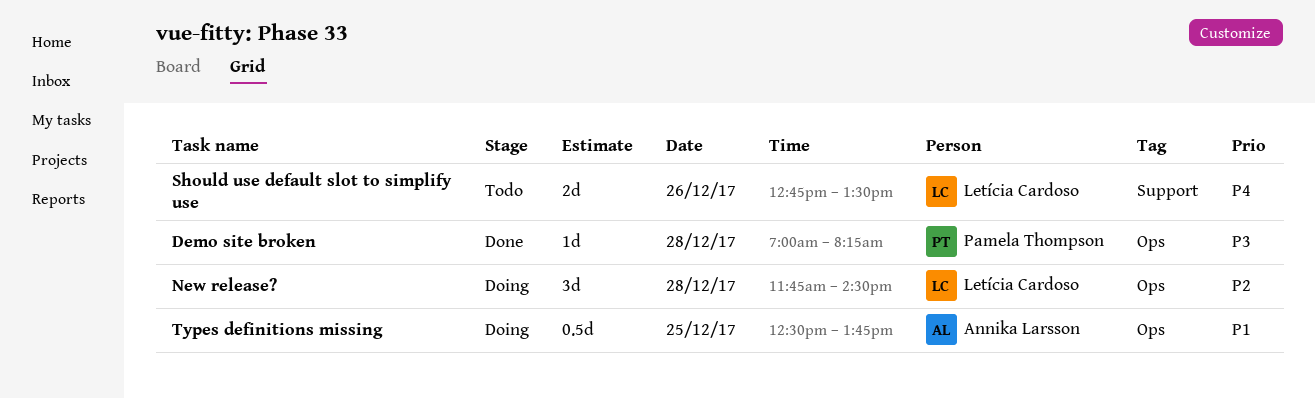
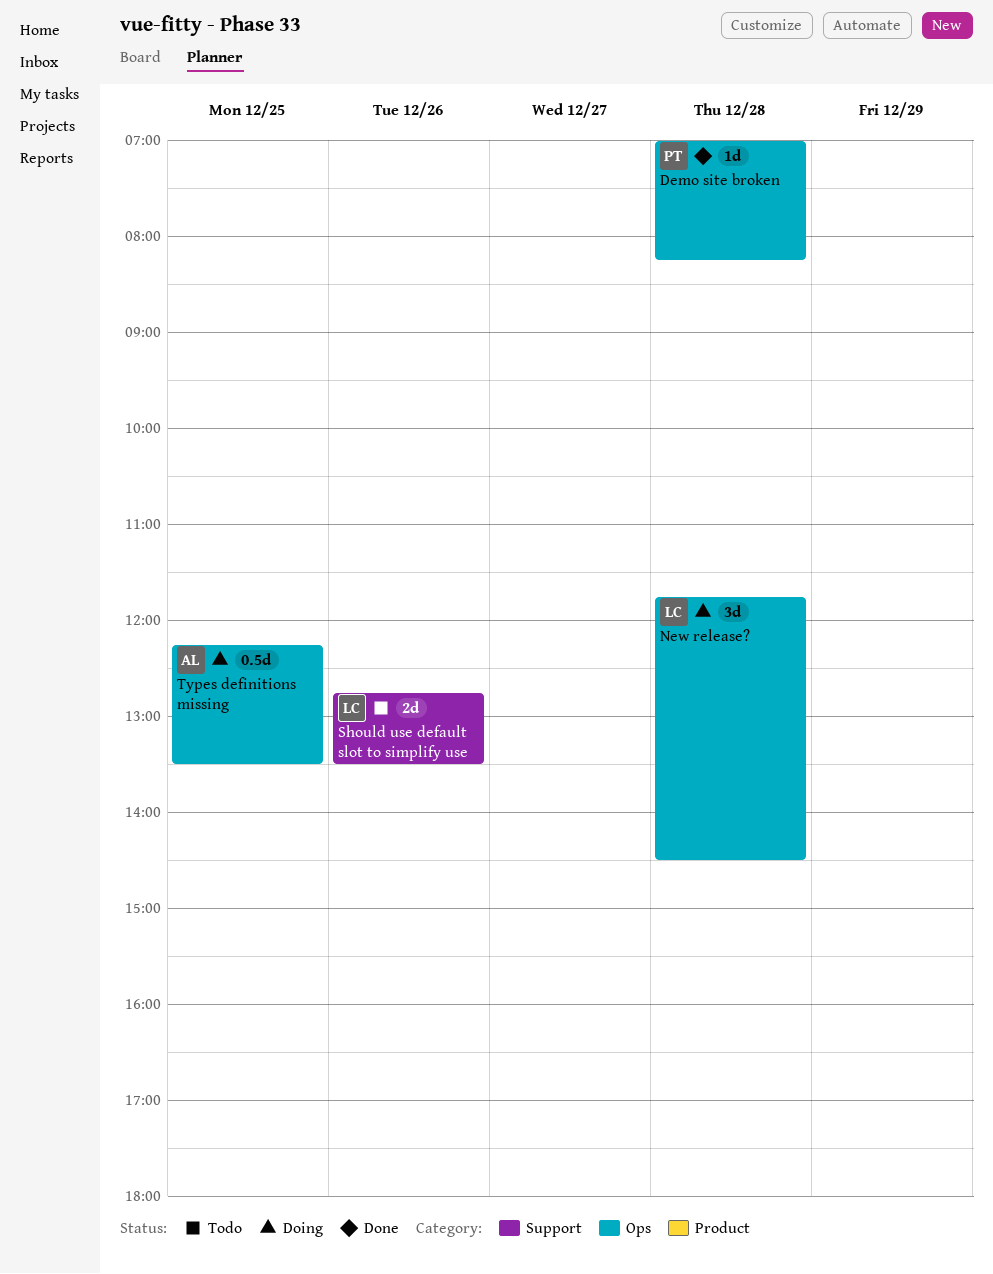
Types definitions missing, begins: 12:30 -> 12:15
Types definitions missing, ends: 13:45 -> 13:30

